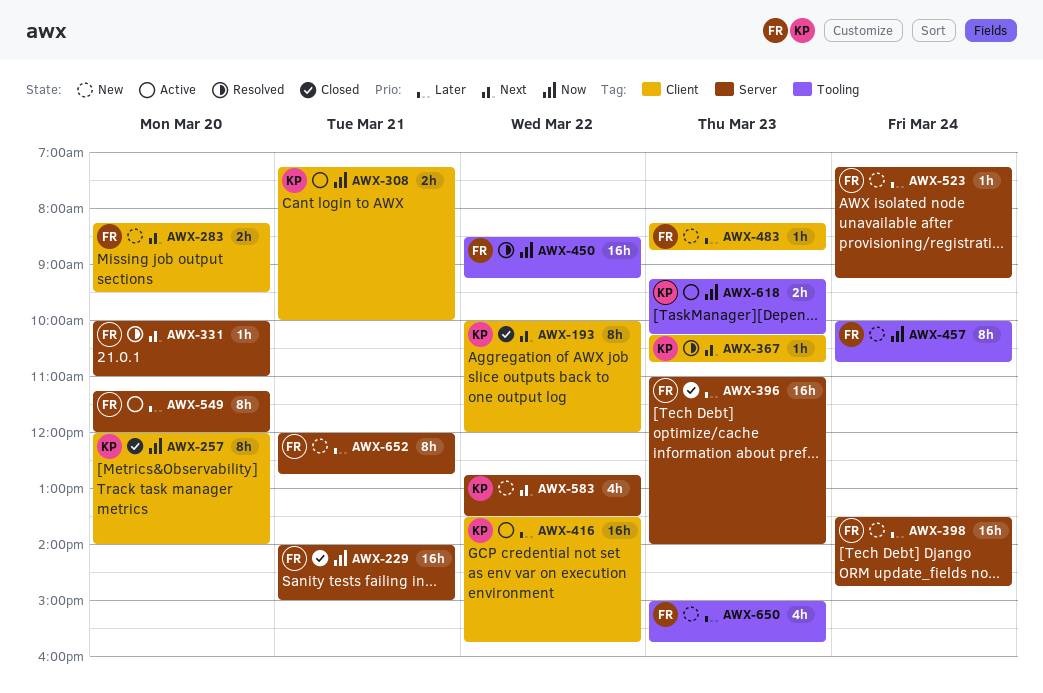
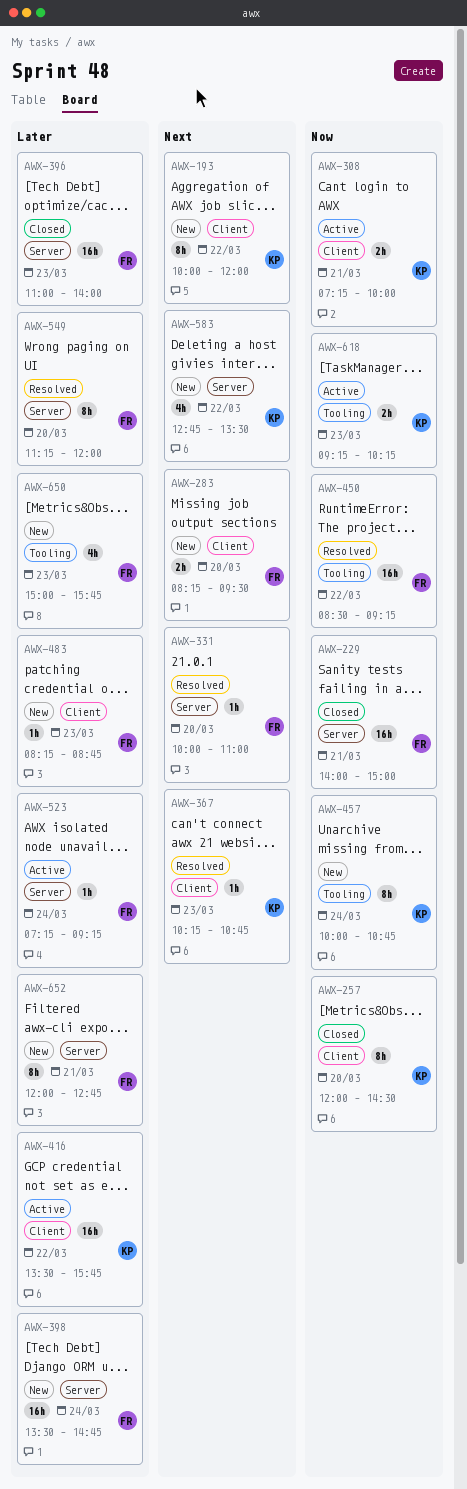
AWX-193, status: Closed -> New
AWX-257, ends: 14:00 -> 14:30
AWX-457, owner: FR -> KP
AWX-523, status: New -> Active
AWX-549, status: Active -> Resolved

